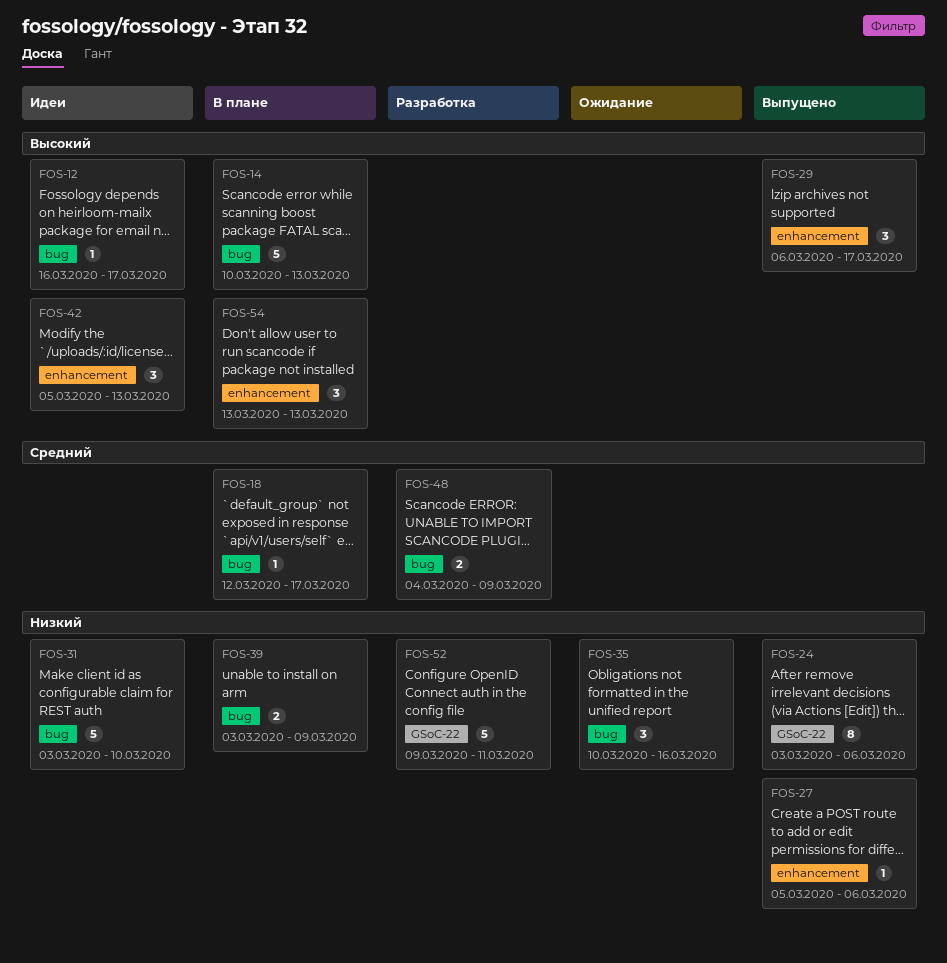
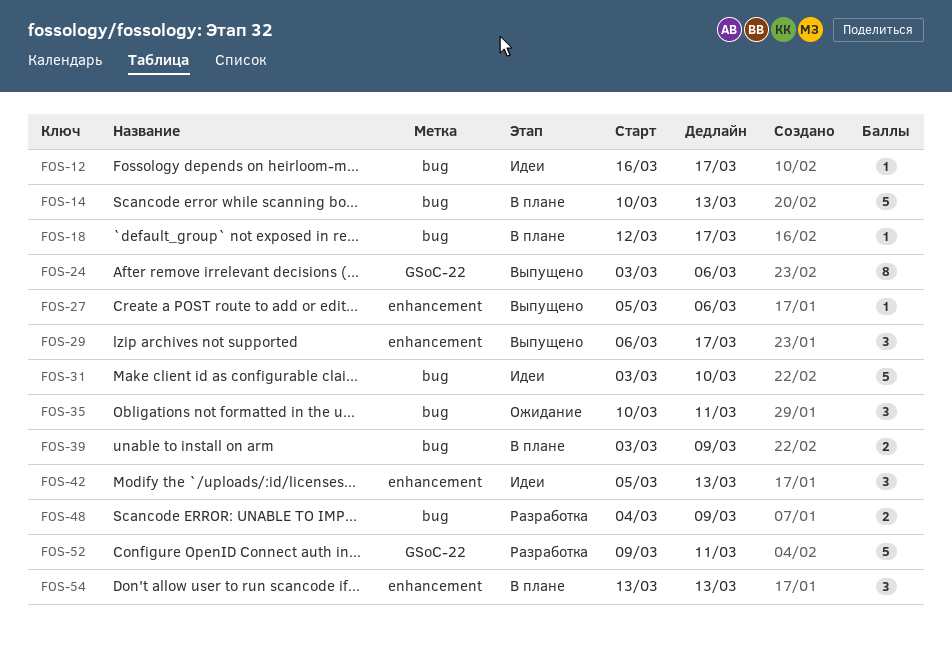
FOS-35, due: Mar 16 -> Mar 11

